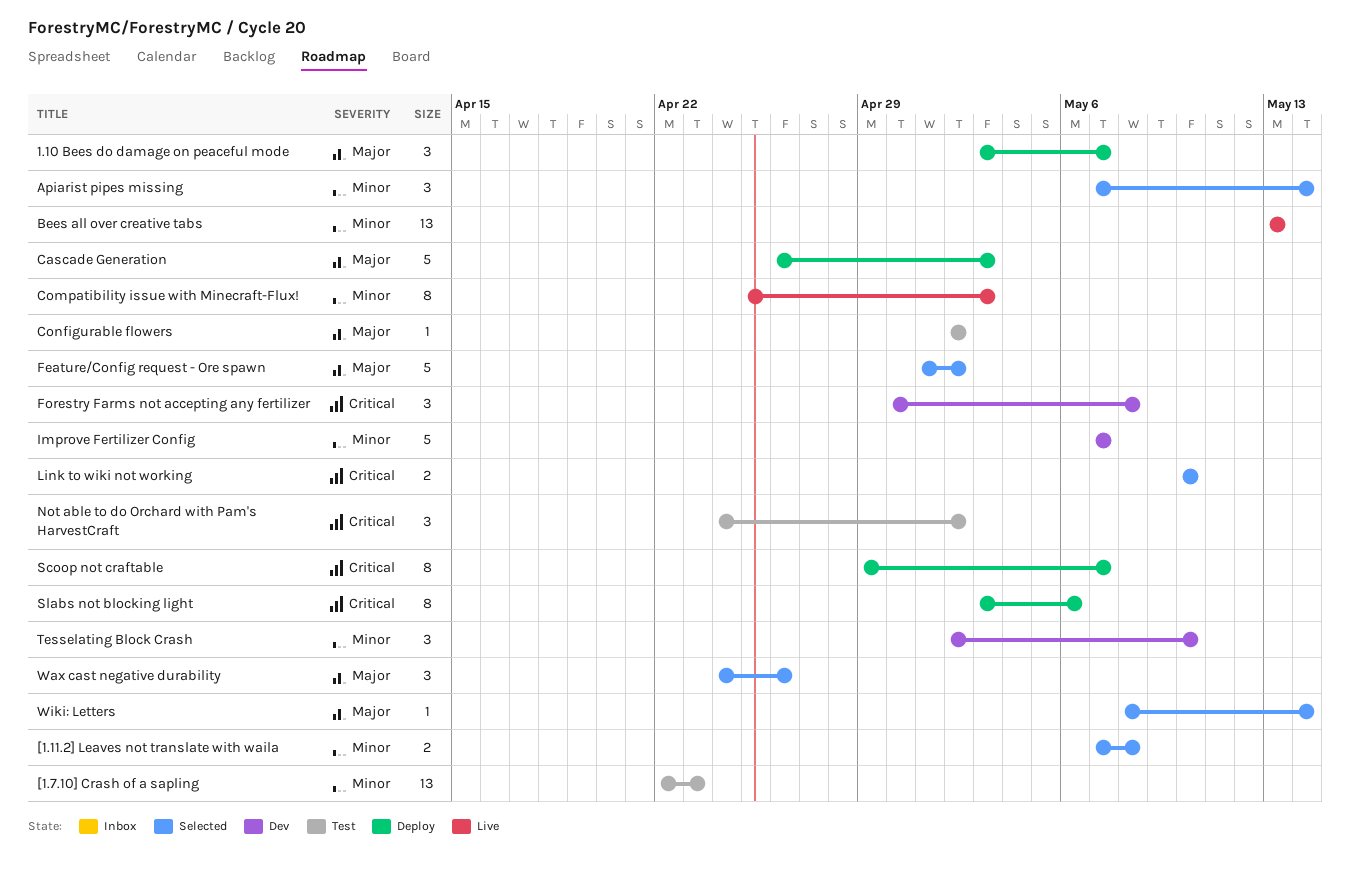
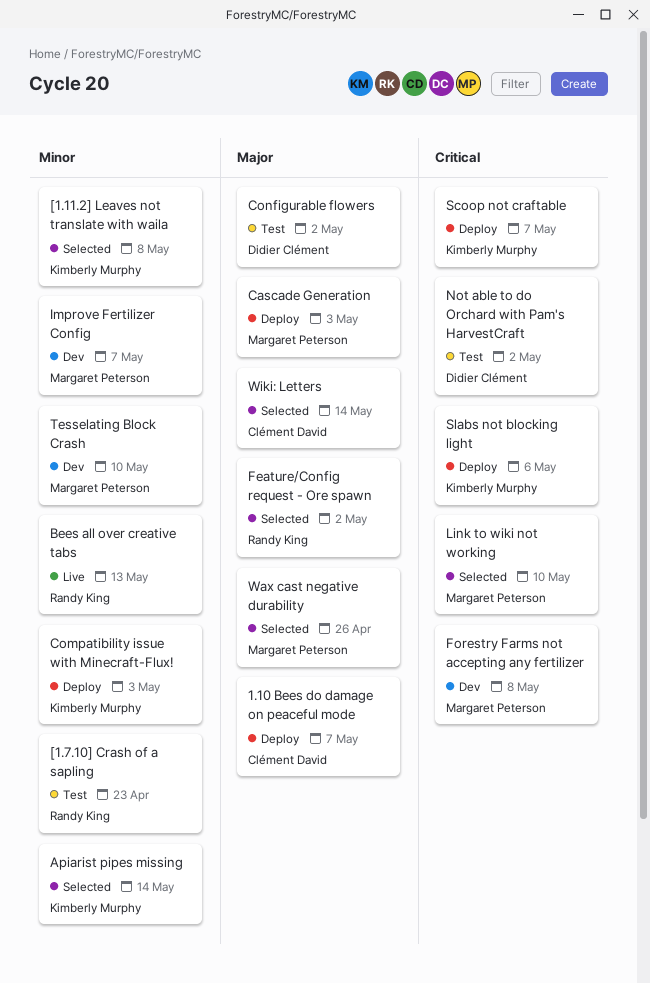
Compatibility issue with Minecraft-Flux!, status: Live -> Deploy

